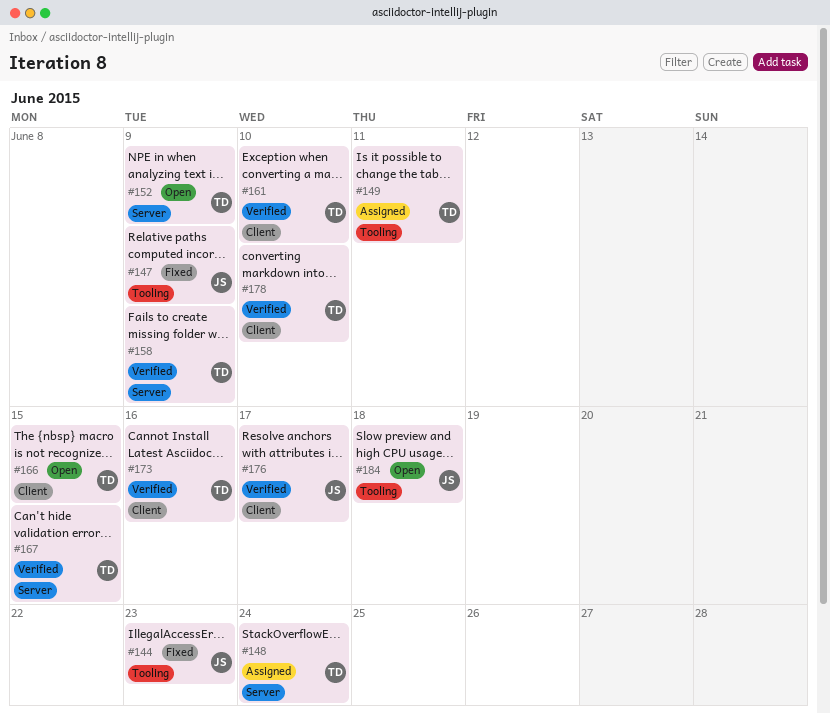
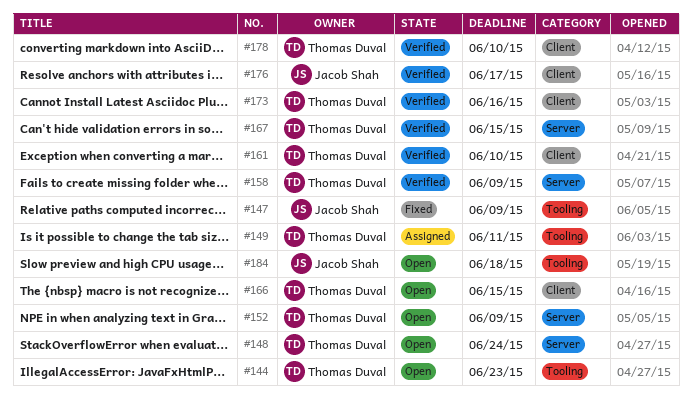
#144, status: Fixed -> Open
#144, owner: Jacob Shah -> Thomas Duval
#148, status: Assigned -> Open

